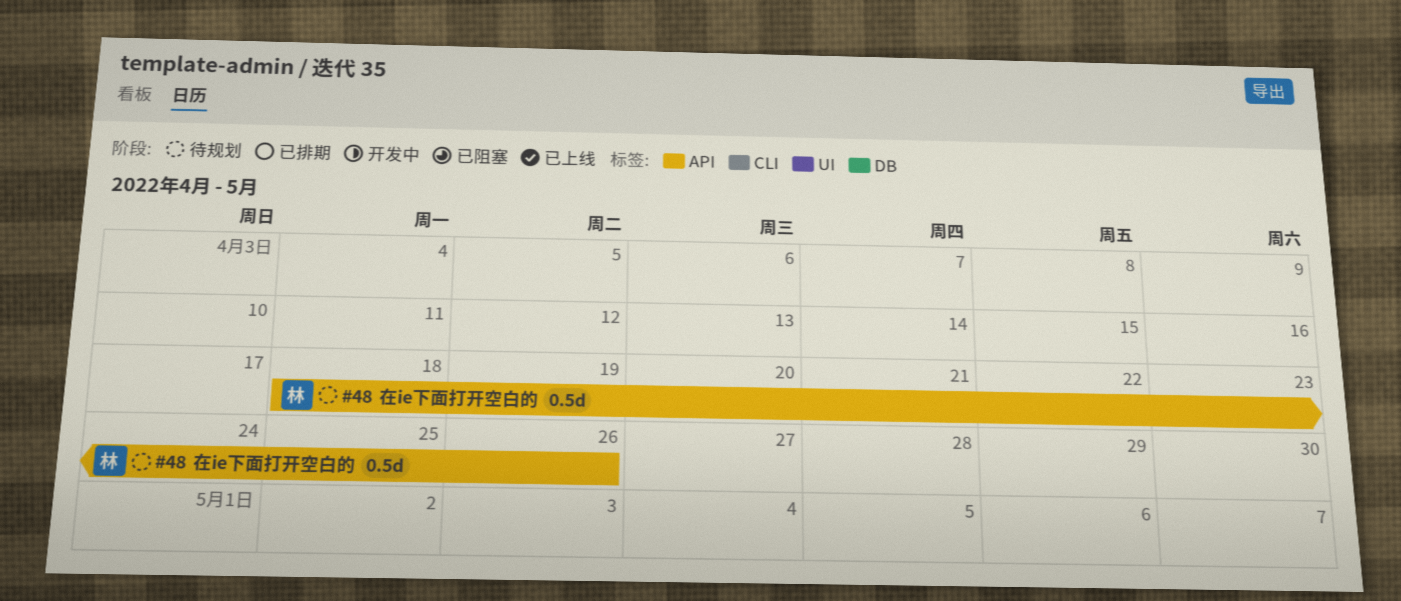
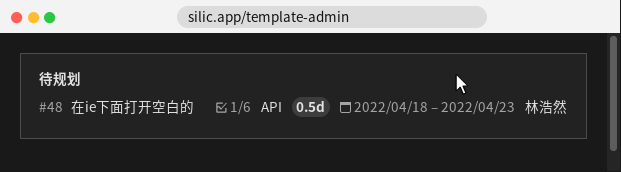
#48, due: Apr 26 -> Apr 23

